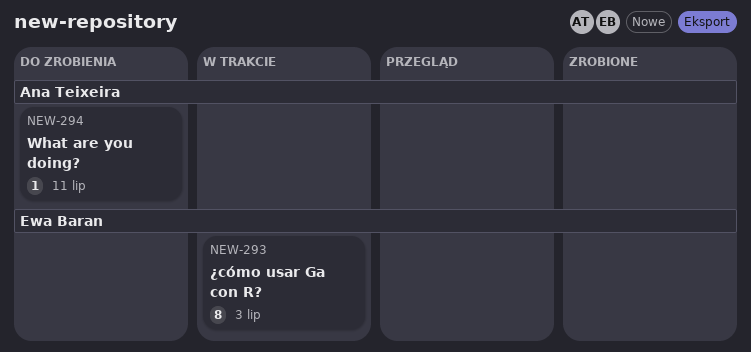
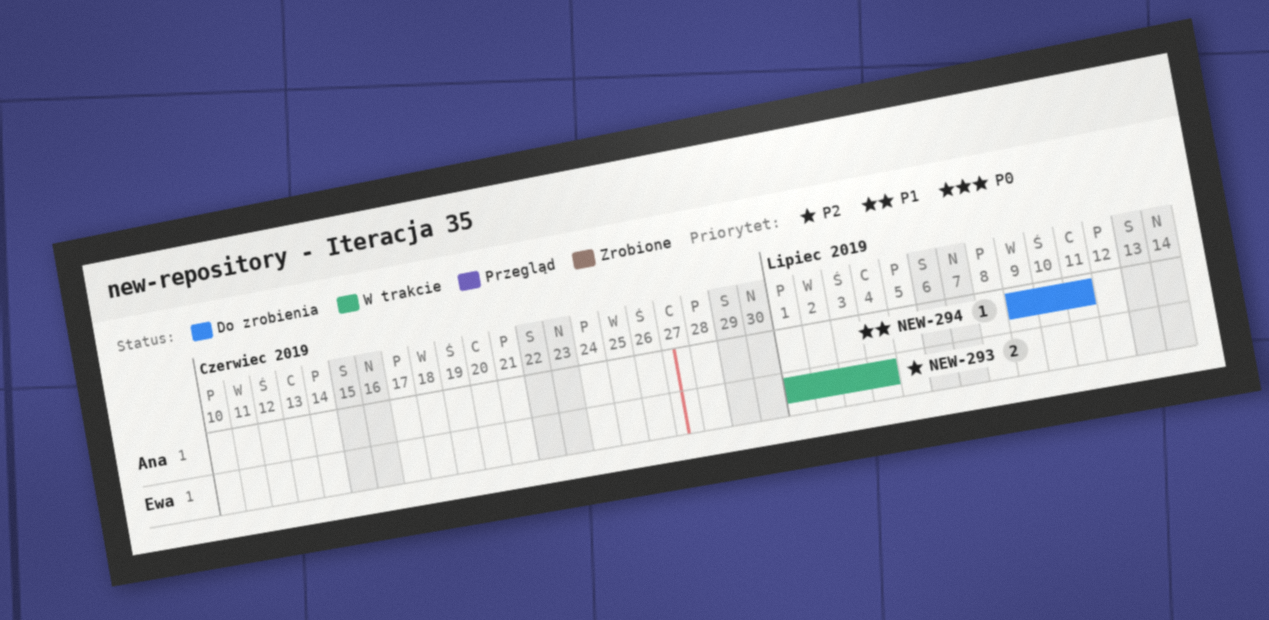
NEW-293, estimate: 8 -> 2
NEW-293, due: Jul 3 -> Jul 4

